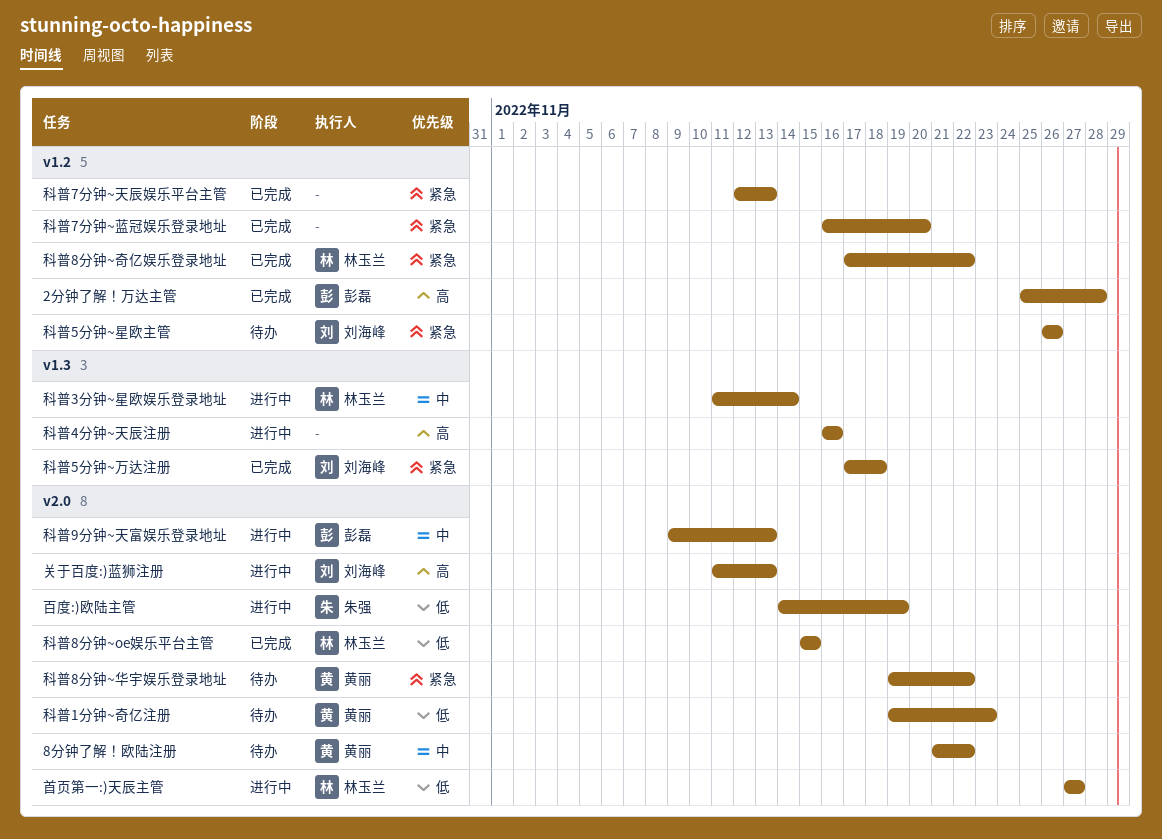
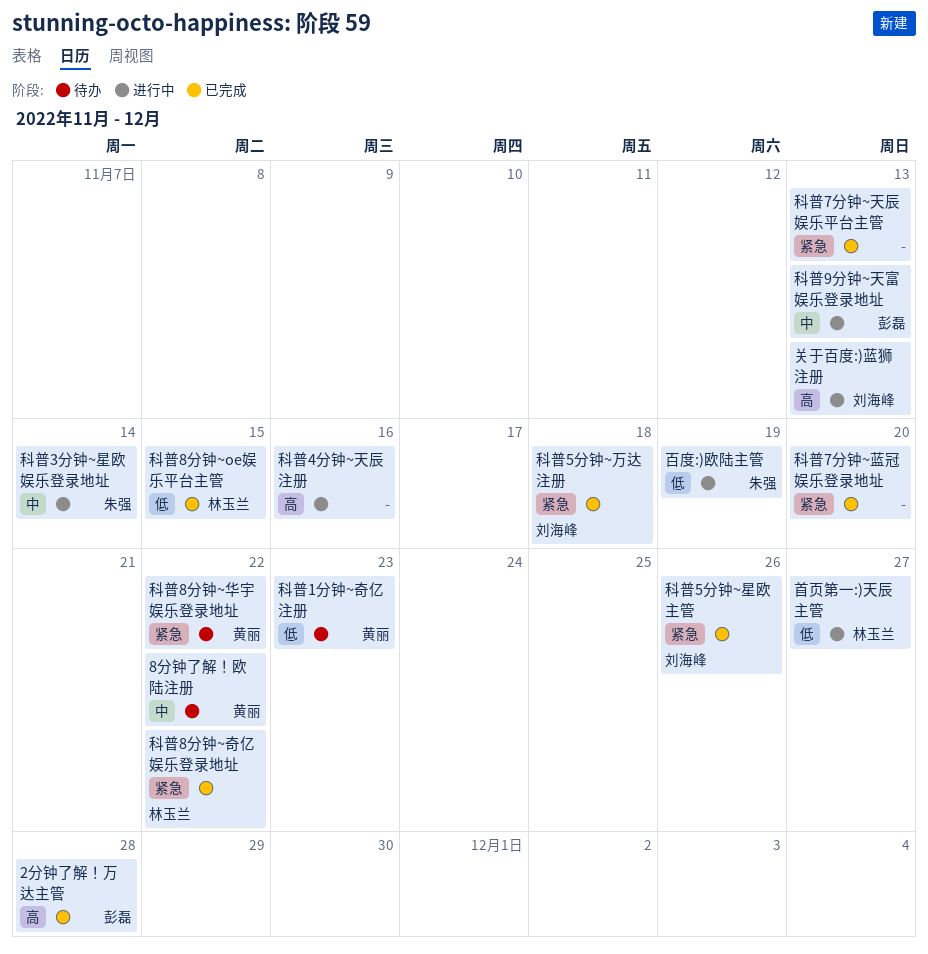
科普3分钟~星欧娱乐登录地址, owner: 林玉兰 -> 朱强
科普5分钟~星欧主管, status: 待办 -> 已完成

